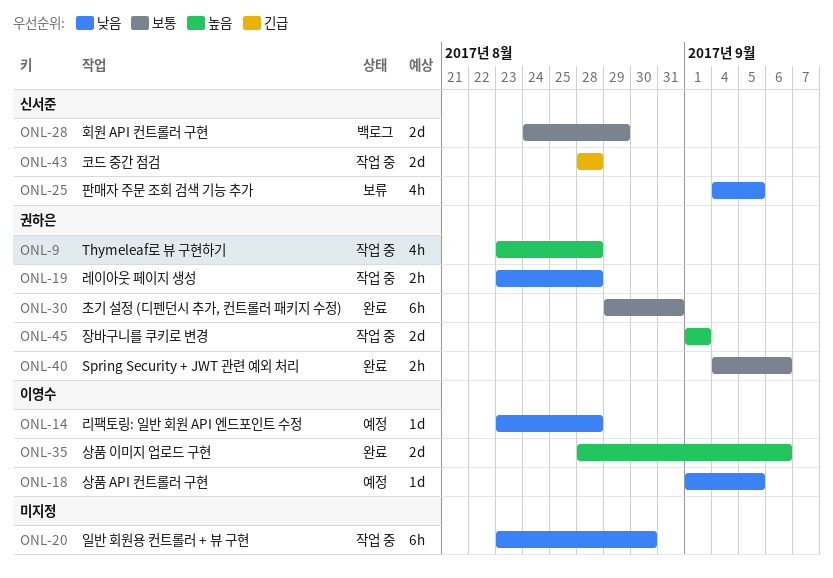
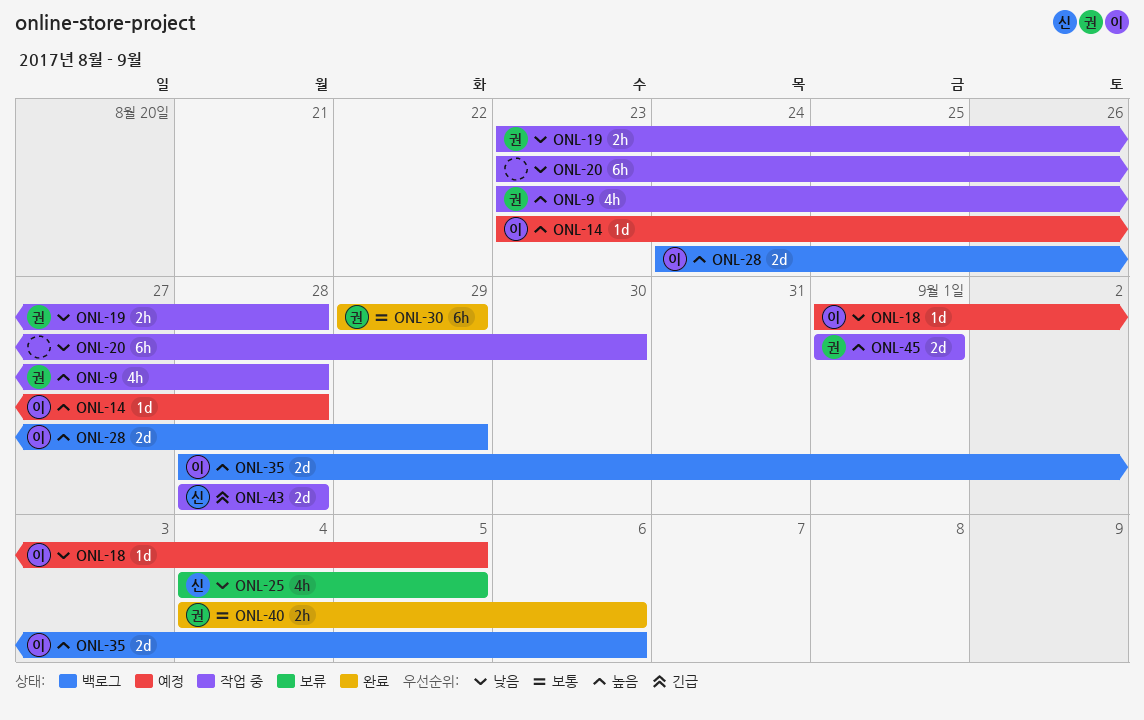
ONL-14, priority: 낮음 -> 높음
ONL-28, owner: 신서준 -> 이영수
ONL-28, priority: 보통 -> 높음
ONL-30, due: Aug 31 -> Aug 29
ONL-35, status: 완료 -> 백로그

